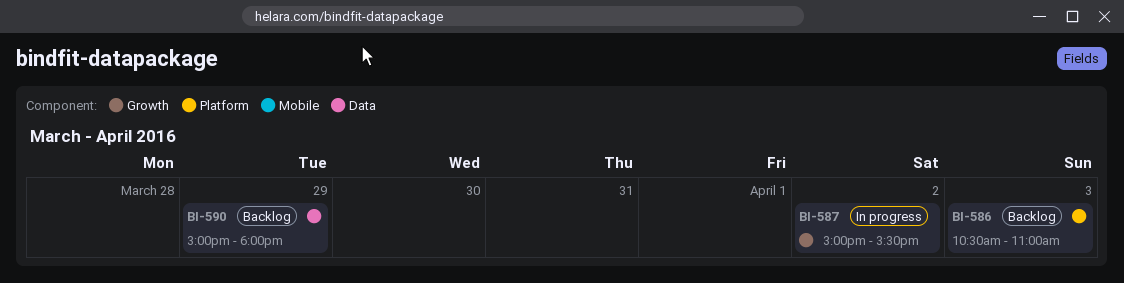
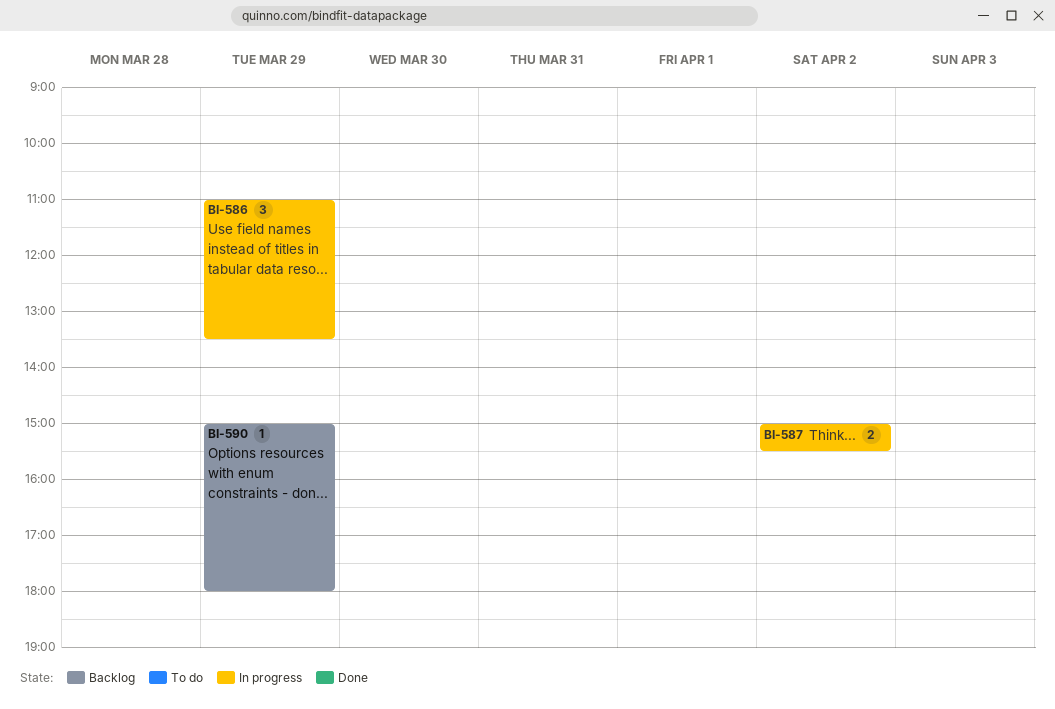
BI-586, status: Backlog -> In progress
BI-586, day: Apr 3 -> Mar 29
BI-586, begins: 10:30 -> 11:00
BI-586, ends: 11:00 -> 13:30

